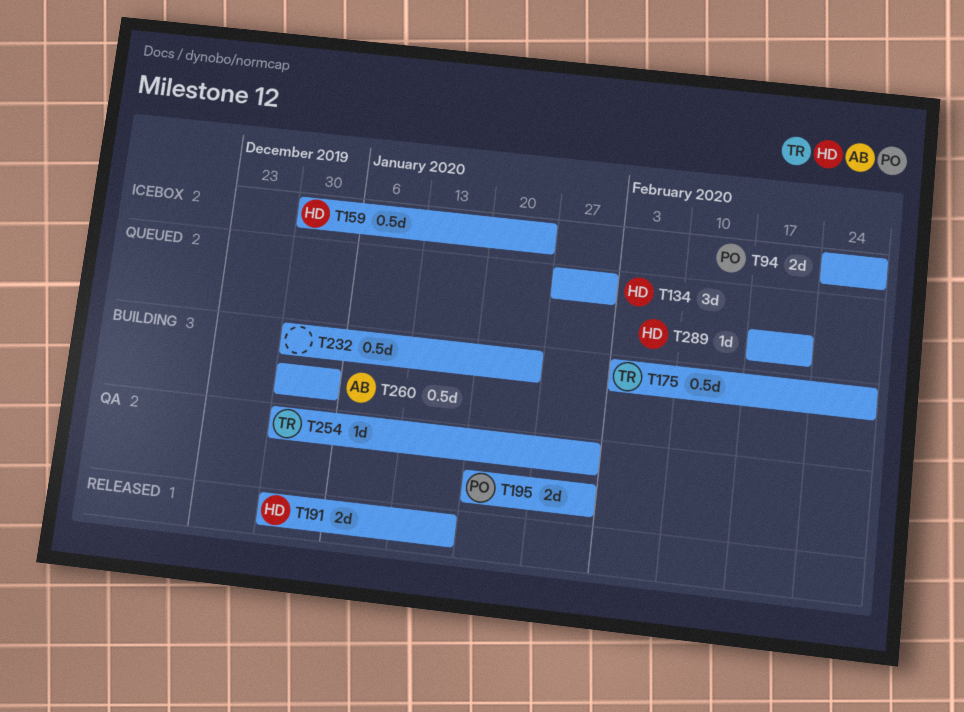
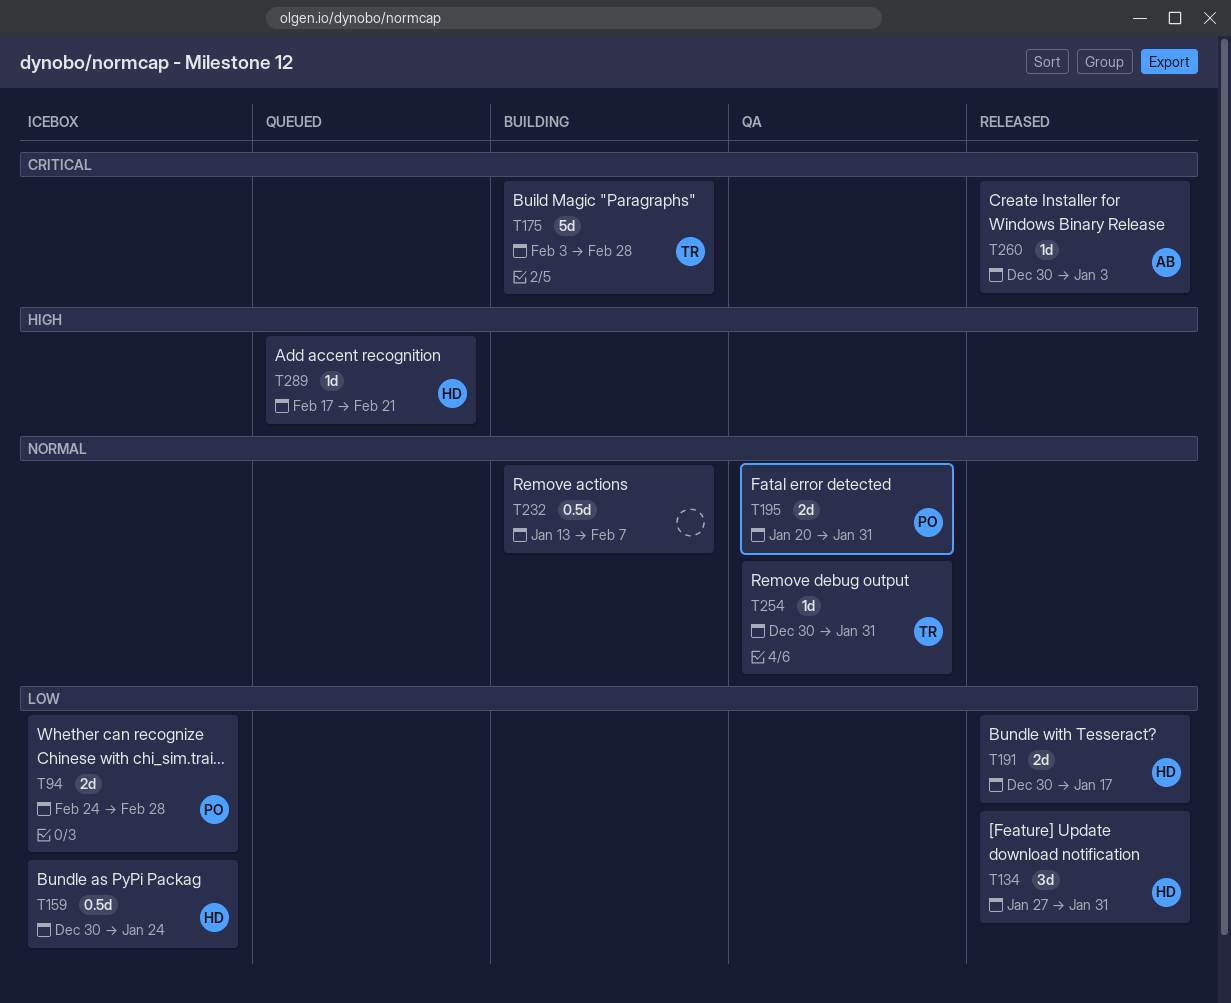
T134, status: Queued -> Released
T175, estimate: 0.5d -> 5d
T232, start: Dec 30 -> Jan 13
T232, due: Jan 24 -> Feb 7
T260, status: Building -> Released
T260, estimate: 0.5d -> 1d

